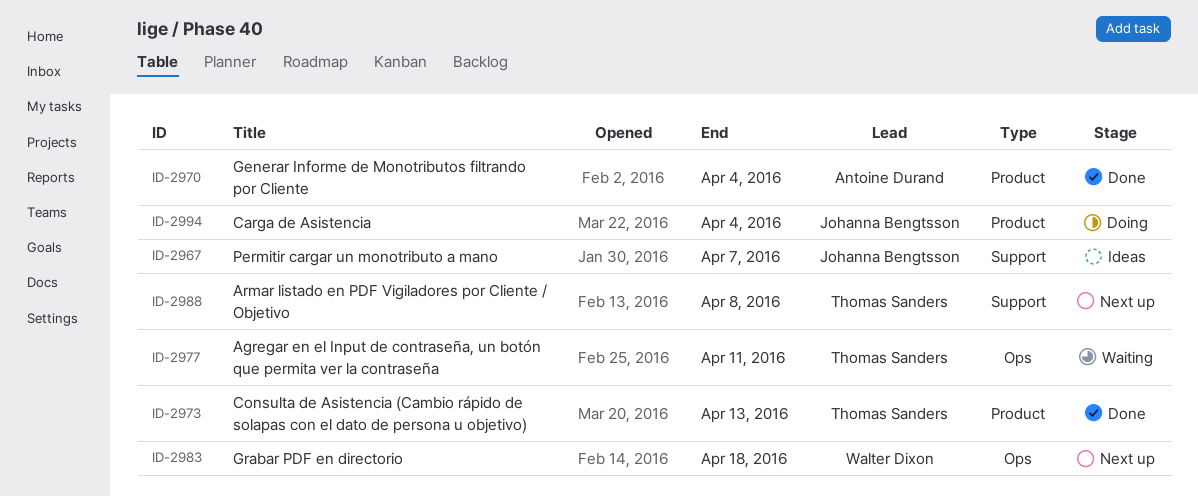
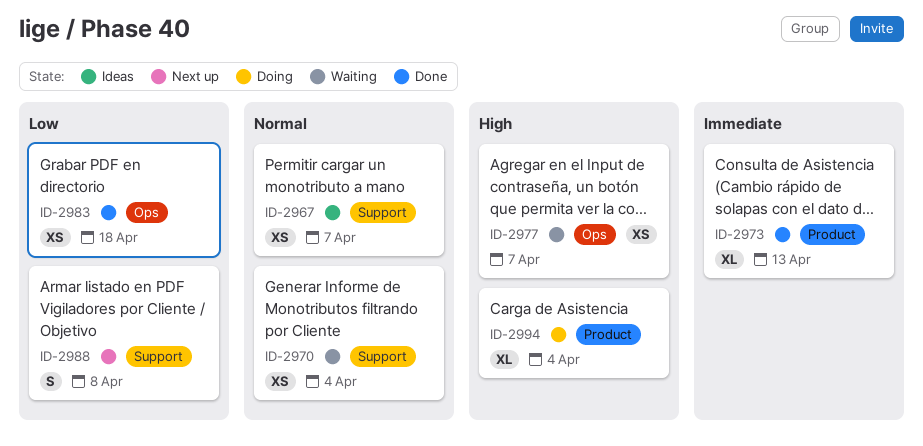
ID-2970, status: Done -> Waiting
ID-2970, label: Product -> Support
ID-2977, due: Apr 11 -> Apr 7
ID-2983, status: Next up -> Done

